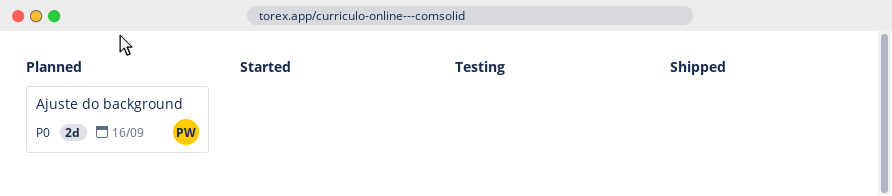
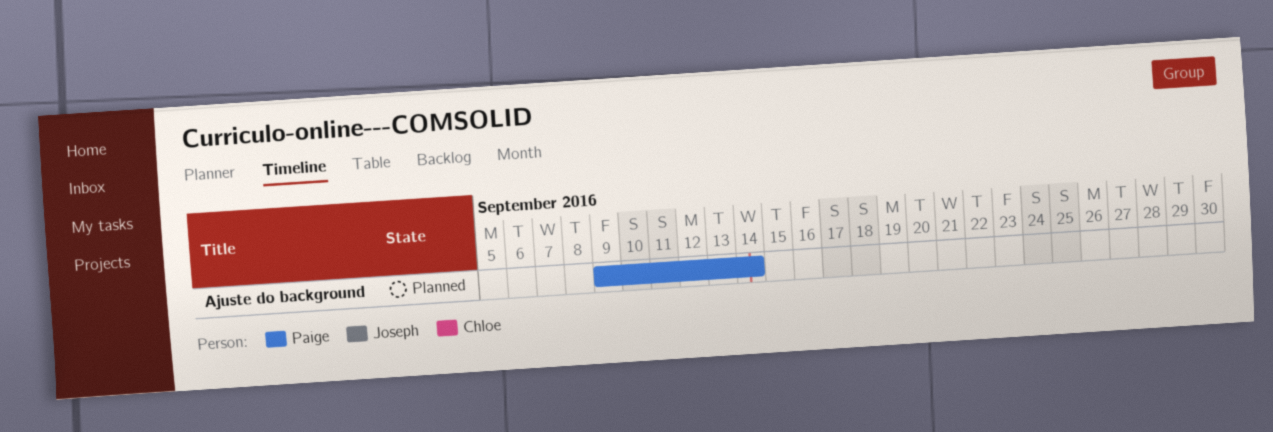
Ajuste do background, due: Sep 16 -> Sep 14

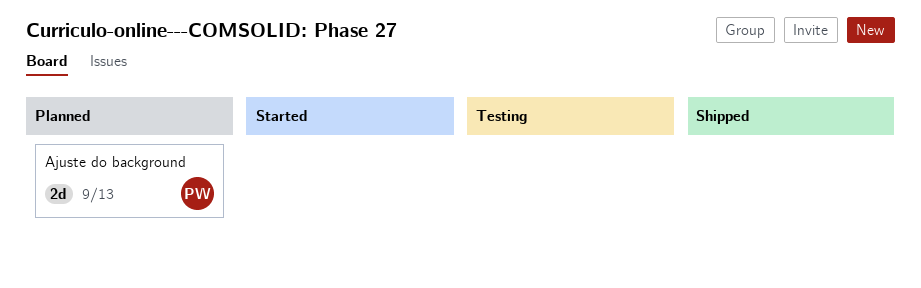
Ajuste do background, due: Sep 14 -> Sep 13

